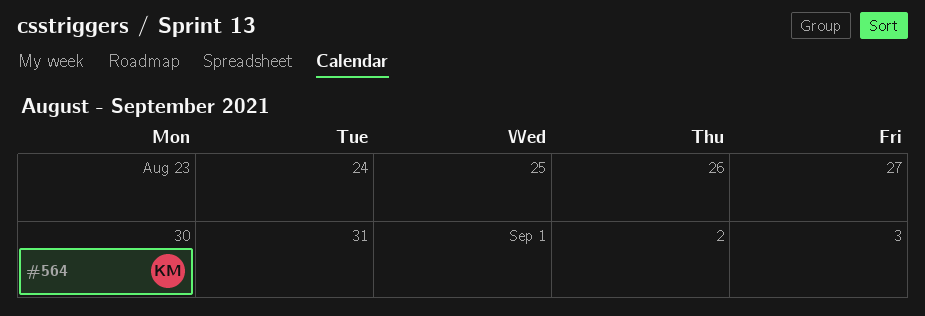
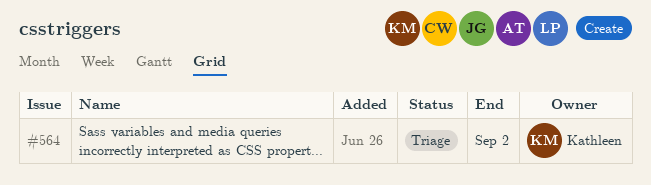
#564, due: Aug 30 -> Sep 2

